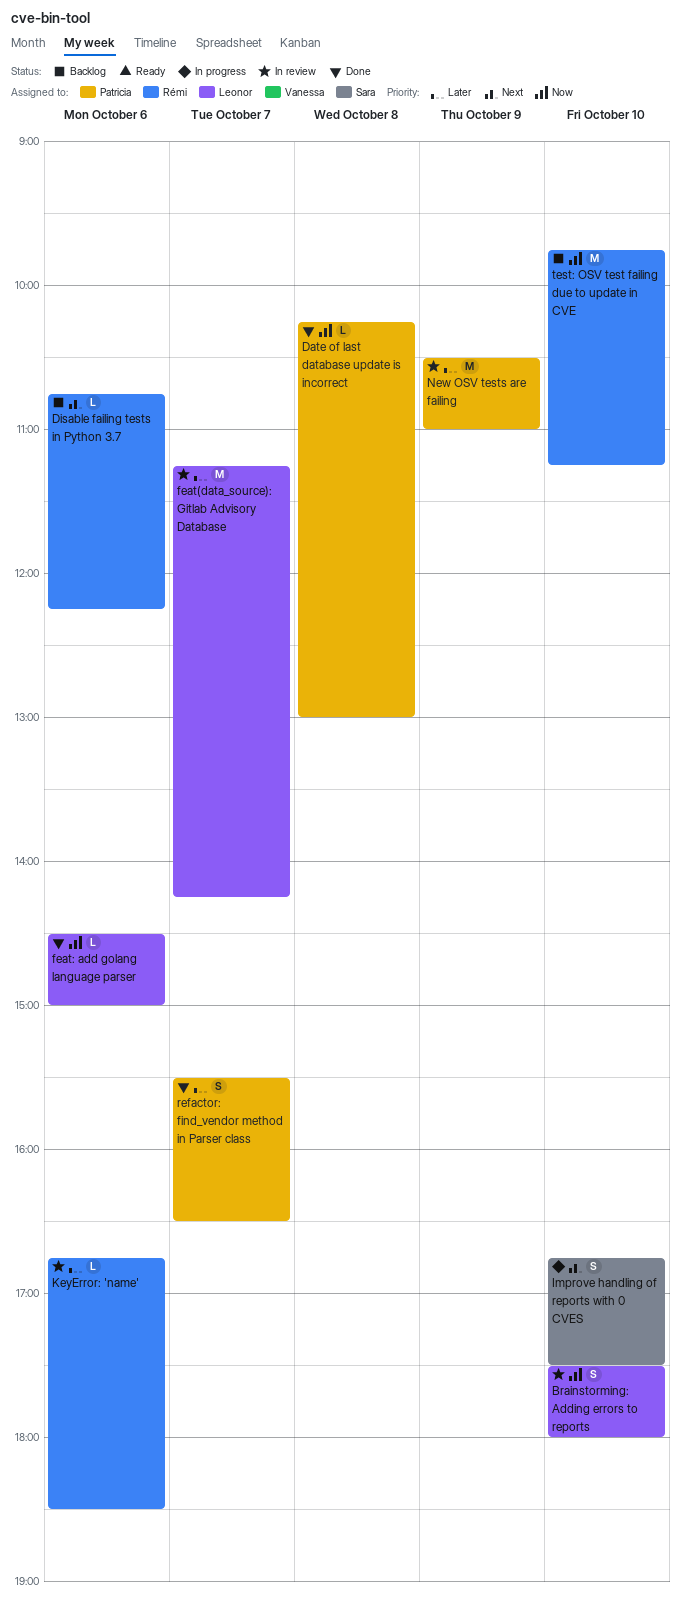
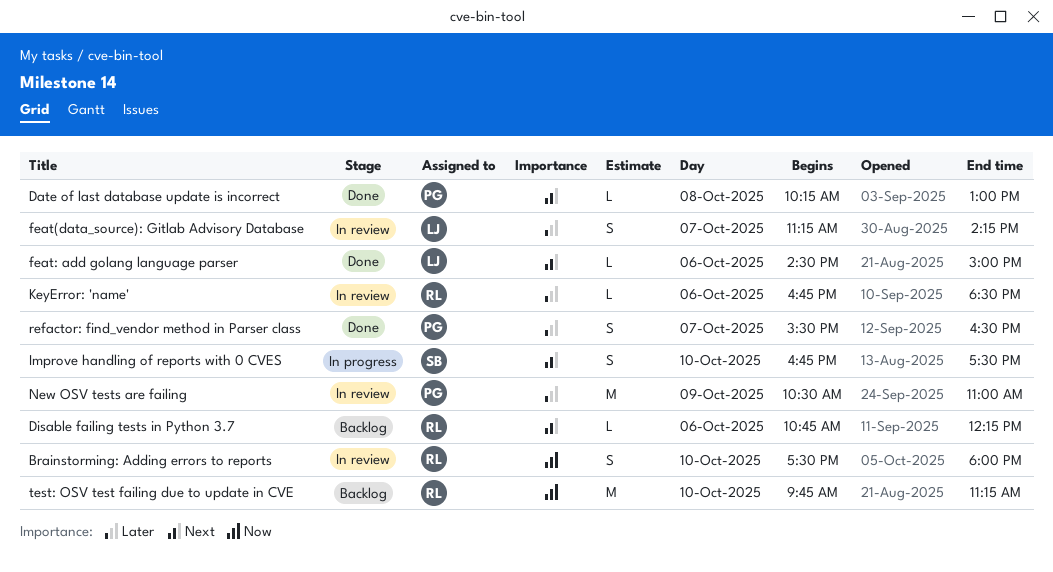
Brainstorming: Adding errors to reports, owner: Leonor -> Rémi
Date of last database update is incorrect, priority: Now -> Next
feat(data_source): Gitlab Advisory Database, estimate: M -> S
feat: add golang language parser, priority: Now -> Next

